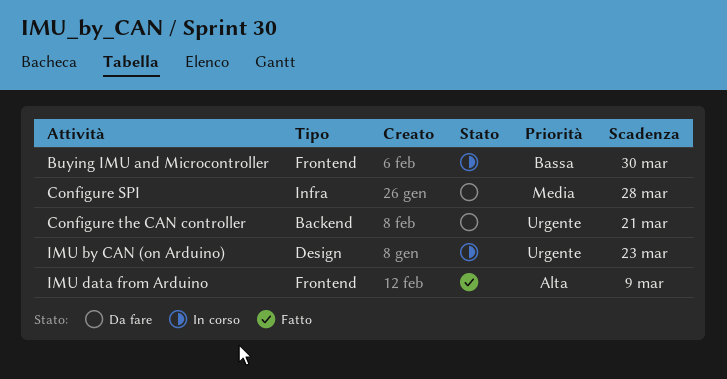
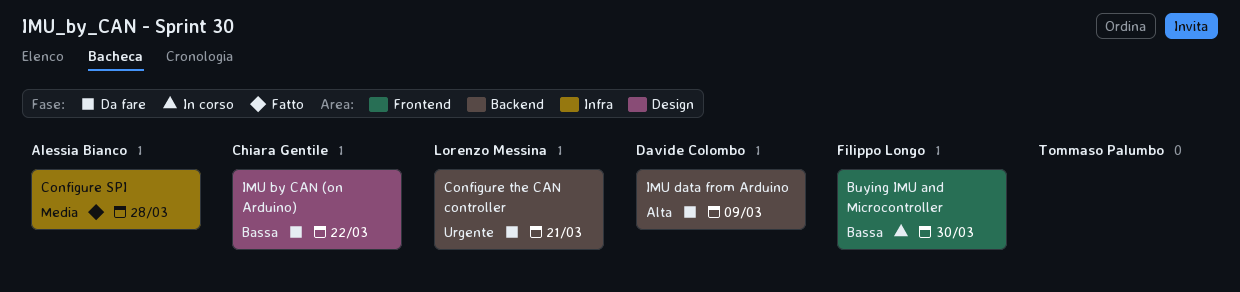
Configure SPI, status: Da fare -> Fatto
IMU by CAN (on Arduino), status: In corso -> Da fare
IMU by CAN (on Arduino), priority: Urgente -> Bassa
IMU by CAN (on Arduino), due: Mar 23 -> Mar 22
IMU data from Arduino, status: Fatto -> Da fare
IMU data from Arduino, label: Frontend -> Backend

